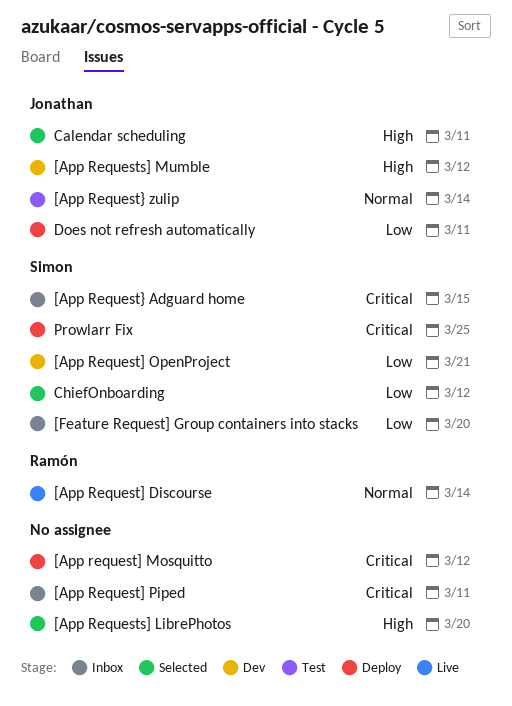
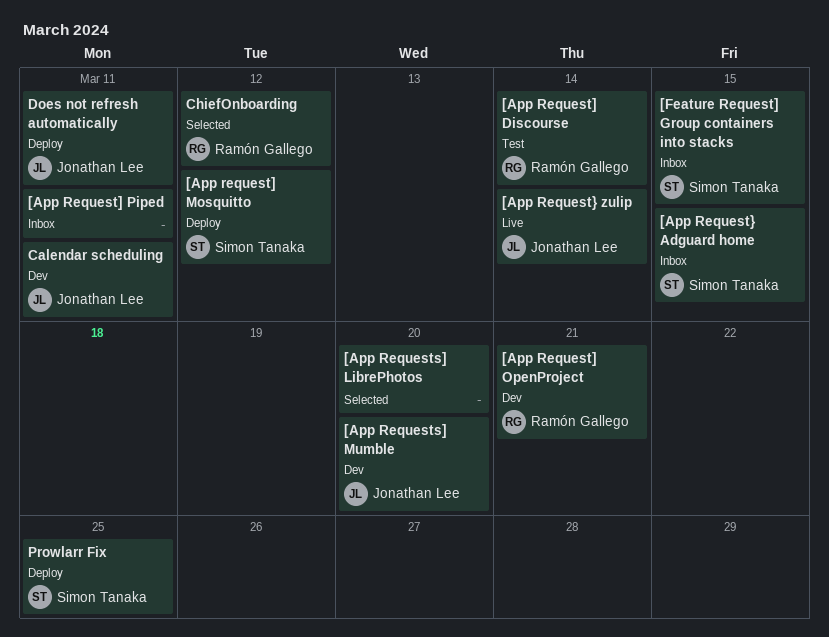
[App Request] Discourse, status: Live -> Test
[App request] Mosquitto, owner: none -> Simon Tanaka
[App Request] OpenProject, owner: Simon Tanaka -> Ramón Gallego
[App Requests] Mumble, due: Mar 12 -> Mar 20
[App Request} zulip, status: Test -> Live
[Feature Request] Group containers into stacks, due: Mar 20 -> Mar 15
Calendar scheduling, status: Selected -> Dev
ChiefOnboarding, owner: Simon Tanaka -> Ramón Gallego

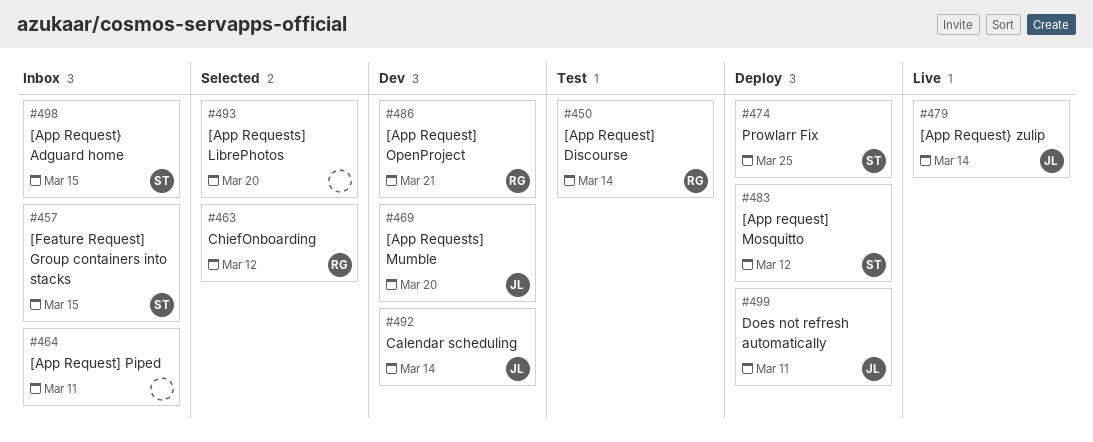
Calendar scheduling, due: Mar 11 -> Mar 14

